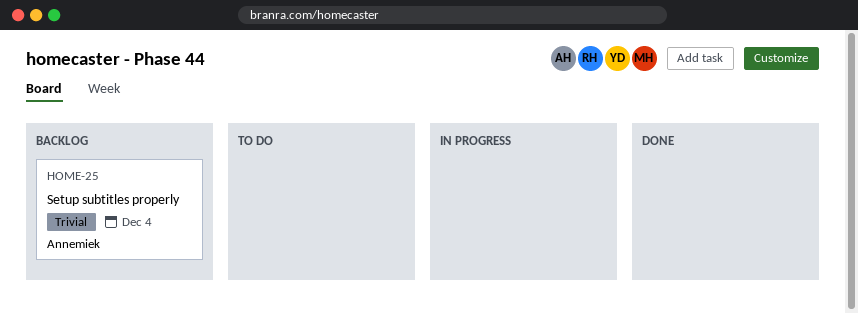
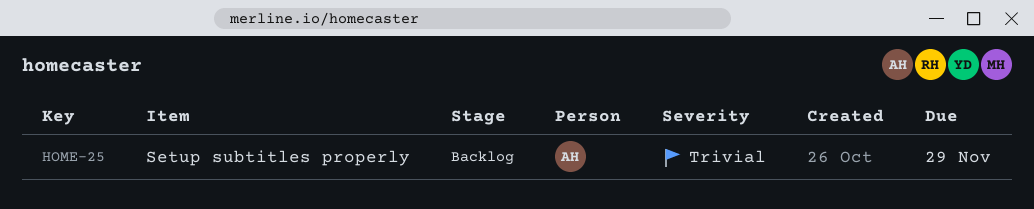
HOME-25, due: Dec 4 -> Nov 29

